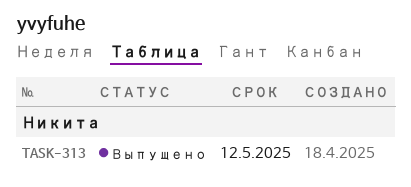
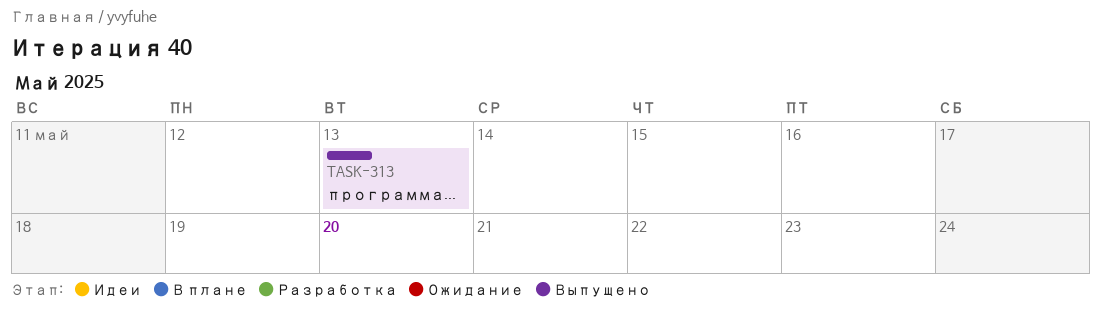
TASK-313, due: May 12 -> May 13

